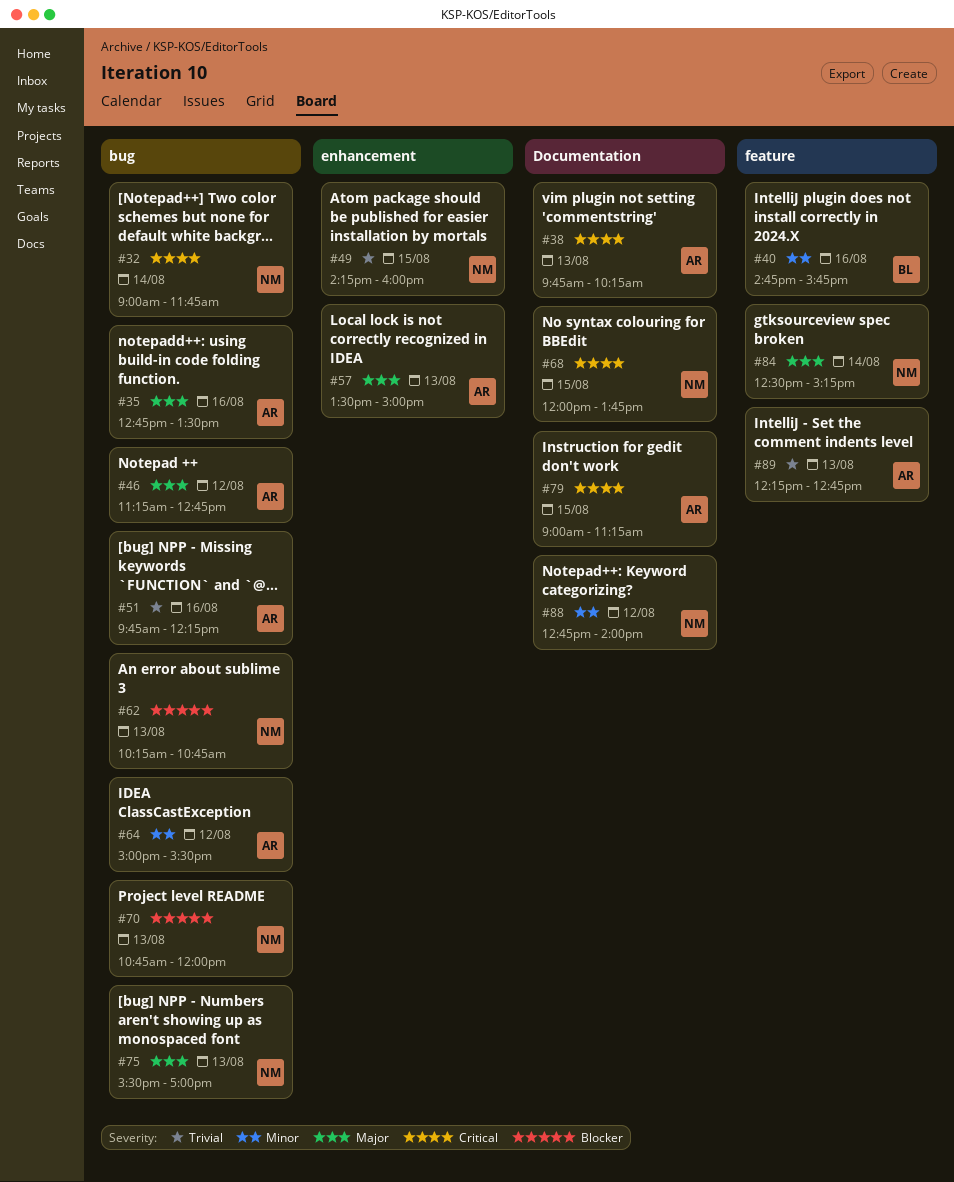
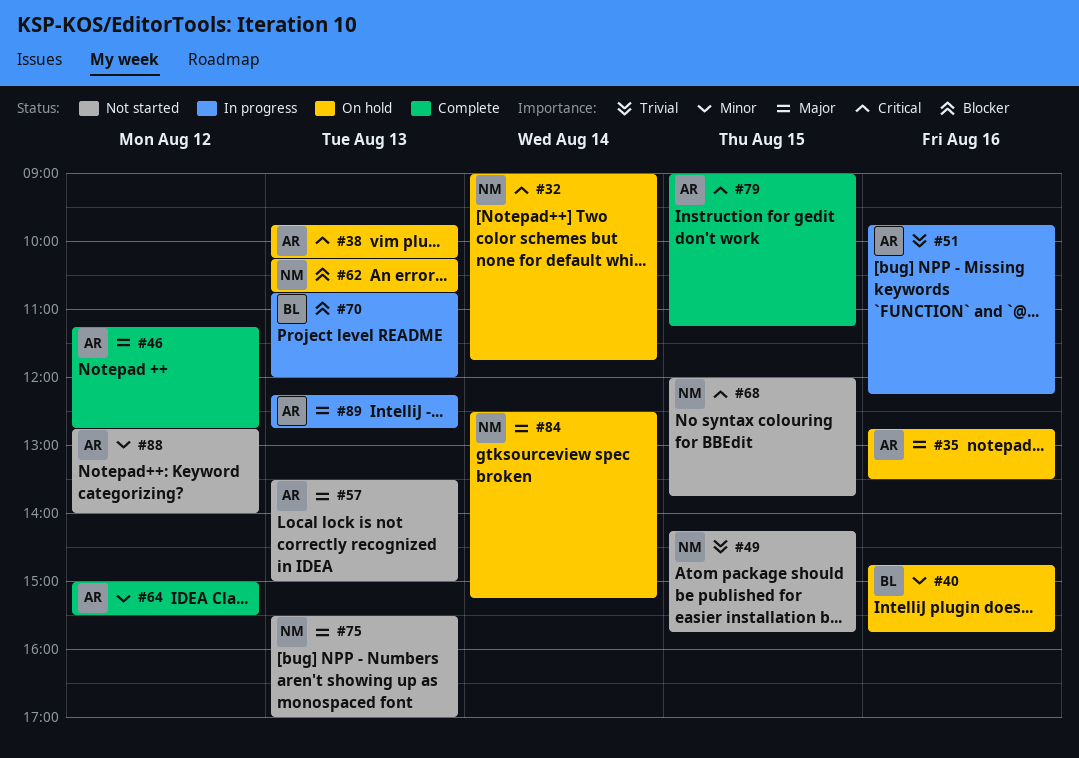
#49, ends: 16:00 -> 15:45
#70, owner: NM -> BL
#88, owner: NM -> AR
#89, priority: Trivial -> Major

